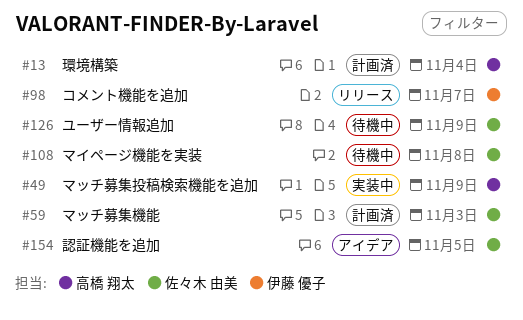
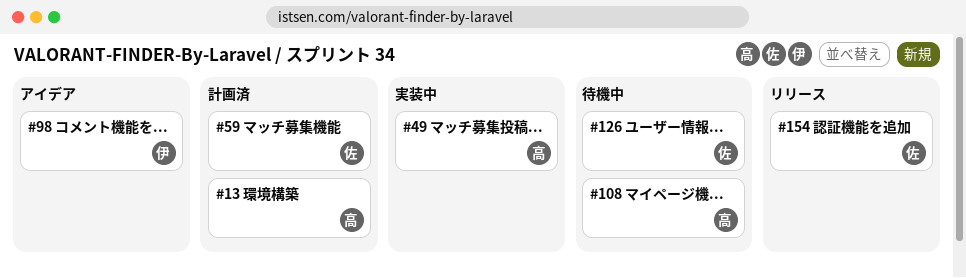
#98, status: リリース -> アイデア
#108, owner: 佐々木 由美 -> 高橋 翔太
#154, status: アイデア -> リリース

